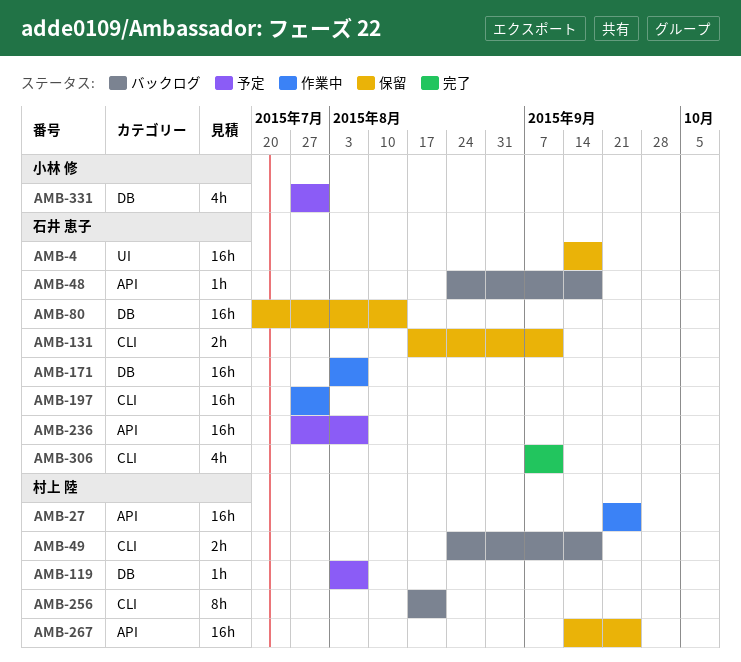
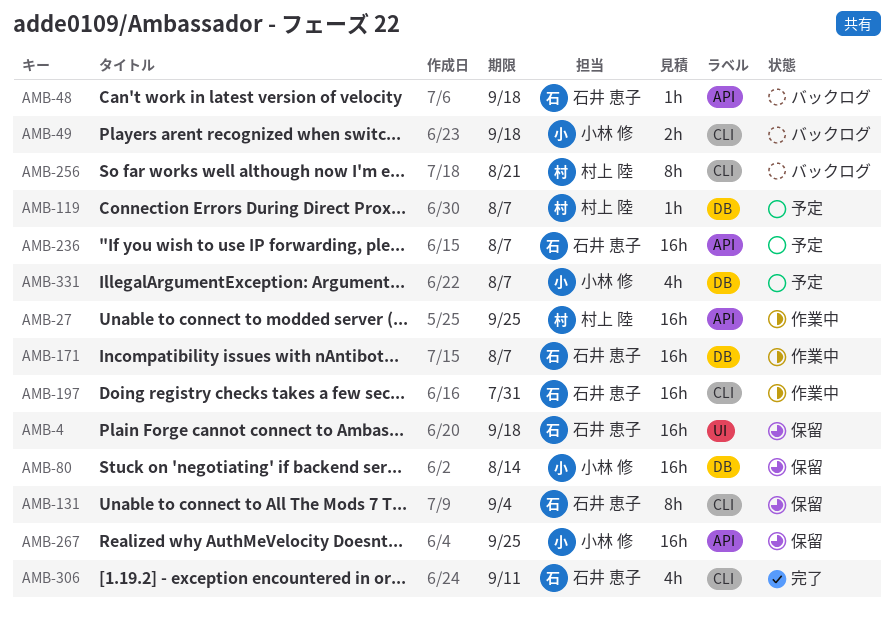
AMB-49, owner: 村上 陸 -> 小林 修
AMB-80, owner: 石井 恵子 -> 小林 修
AMB-131, estimate: 2h -> 8h
AMB-131, due: Sep 11 -> Sep 4
AMB-267, owner: 村上 陸 -> 小林 修
AMB-331, due: Jul 31 -> Aug 7

